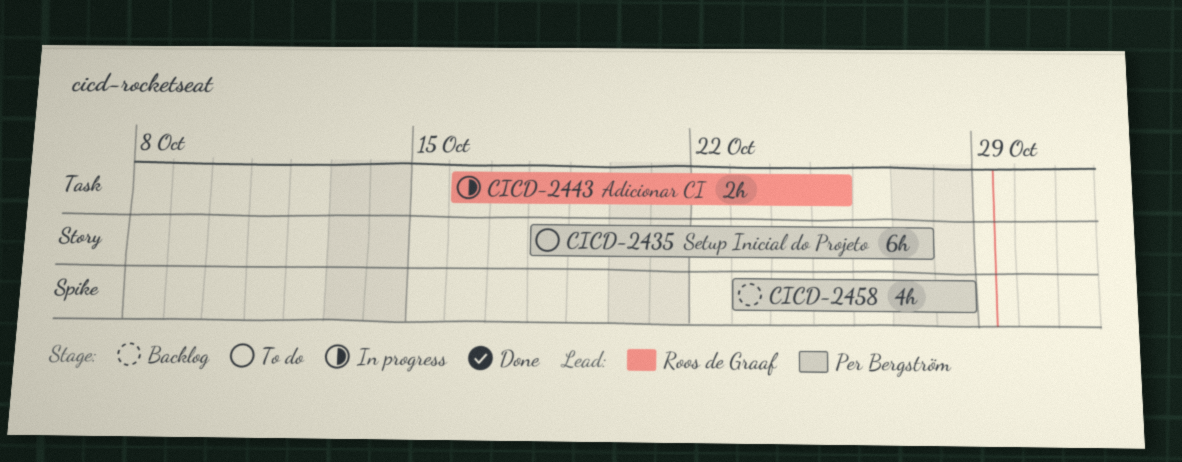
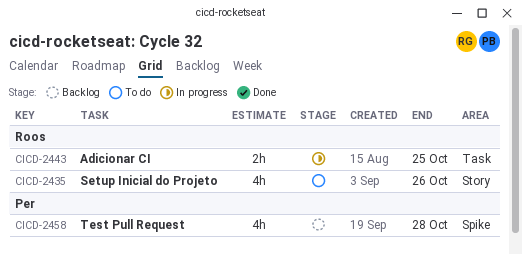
CICD-2435, owner: Per Bergström -> Roos de Graaf
CICD-2435, estimate: 6h -> 4h
CICD-2435, due: Oct 27 -> Oct 26

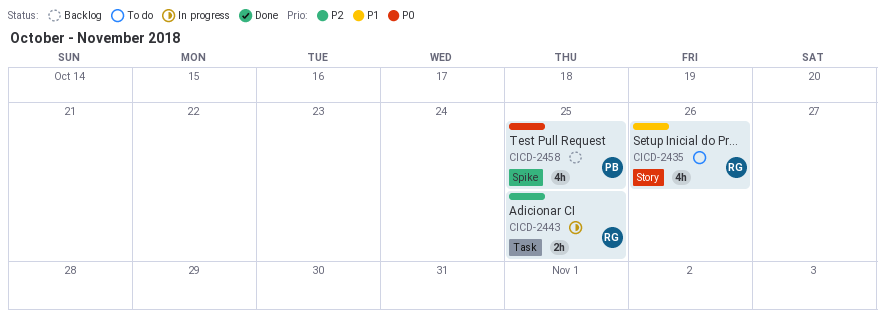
CICD-2458, due: Oct 28 -> Oct 25

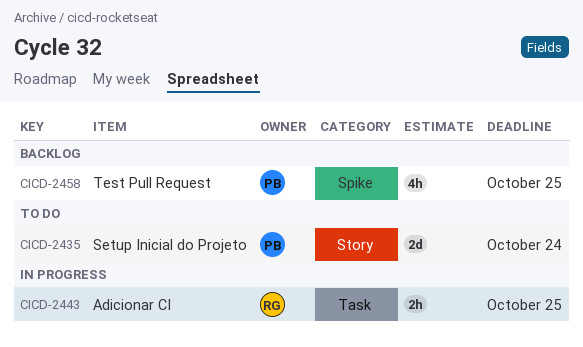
CICD-2435, owner: RG -> PB
CICD-2435, estimate: 4h -> 2d
CICD-2435, due: Oct 26 -> Oct 24

